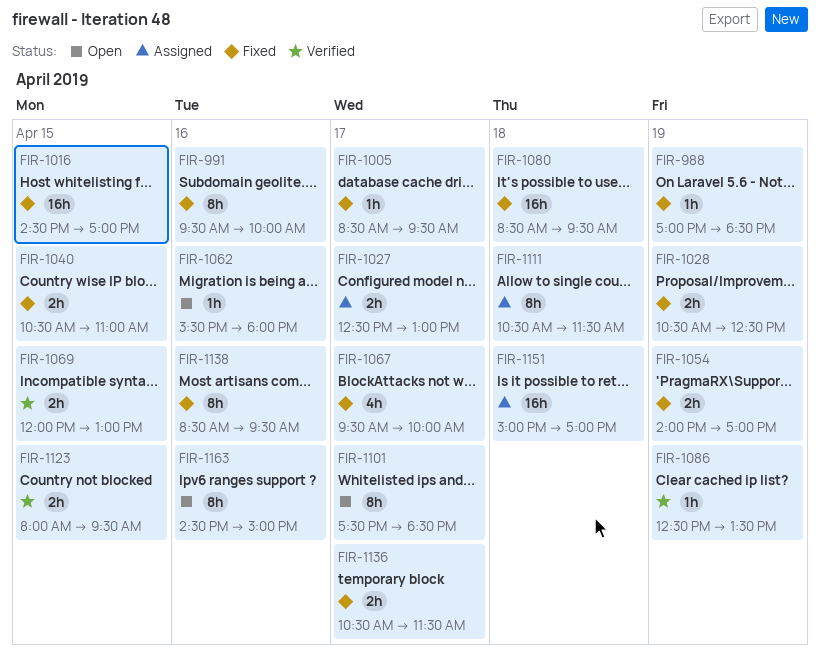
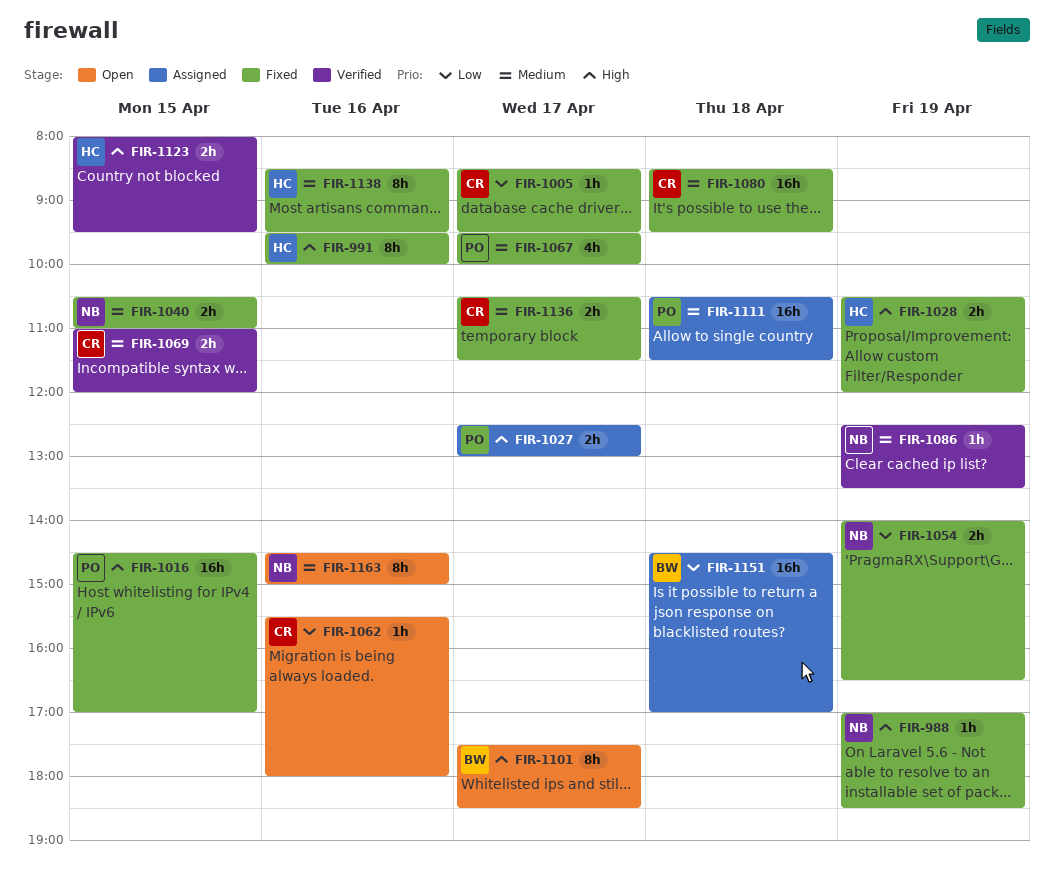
FIR-1028, ends: 12:30 -> 12:00
FIR-1054, ends: 17:00 -> 16:30
FIR-1069, begins: 12:00 -> 11:00
FIR-1069, ends: 13:00 -> 12:00
FIR-1111, estimate: 8h -> 16h
FIR-1151, begins: 15:00 -> 14:30

